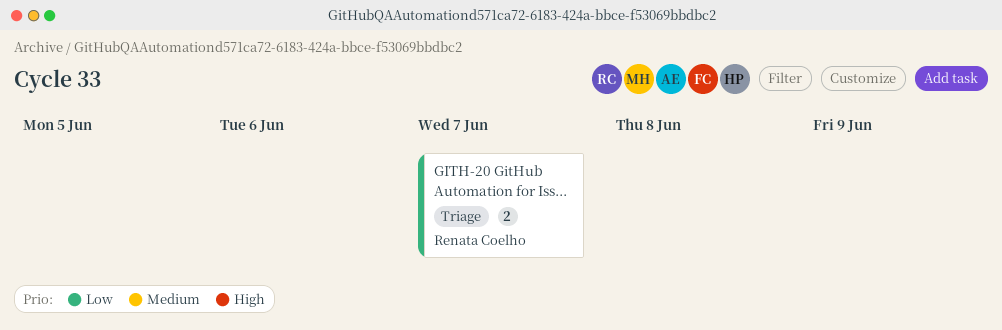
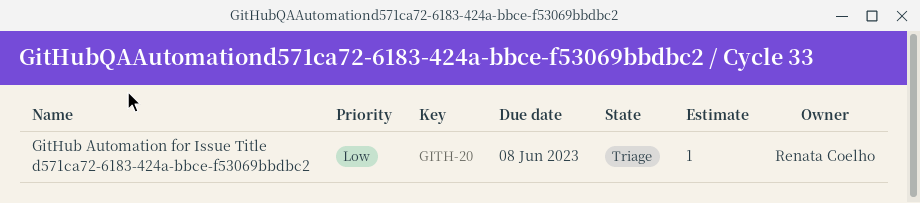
GITH-20, estimate: 2 -> 1
GITH-20, due: Jun 7 -> Jun 8

